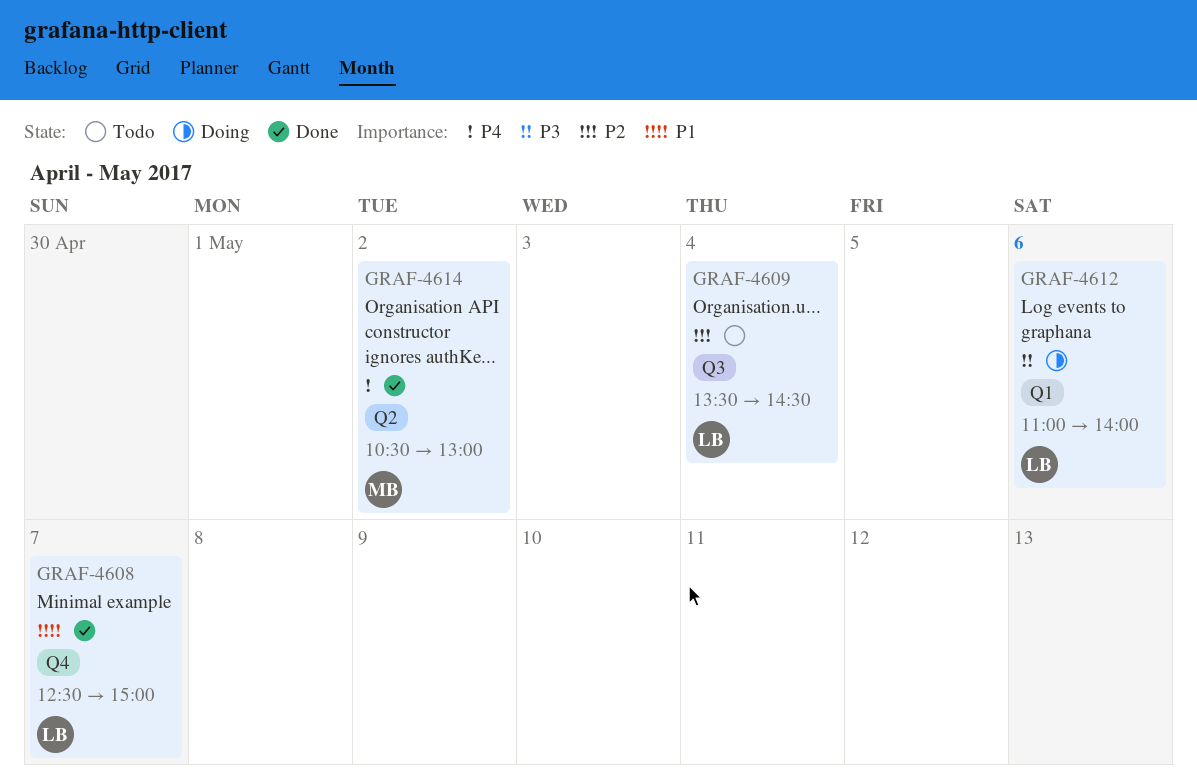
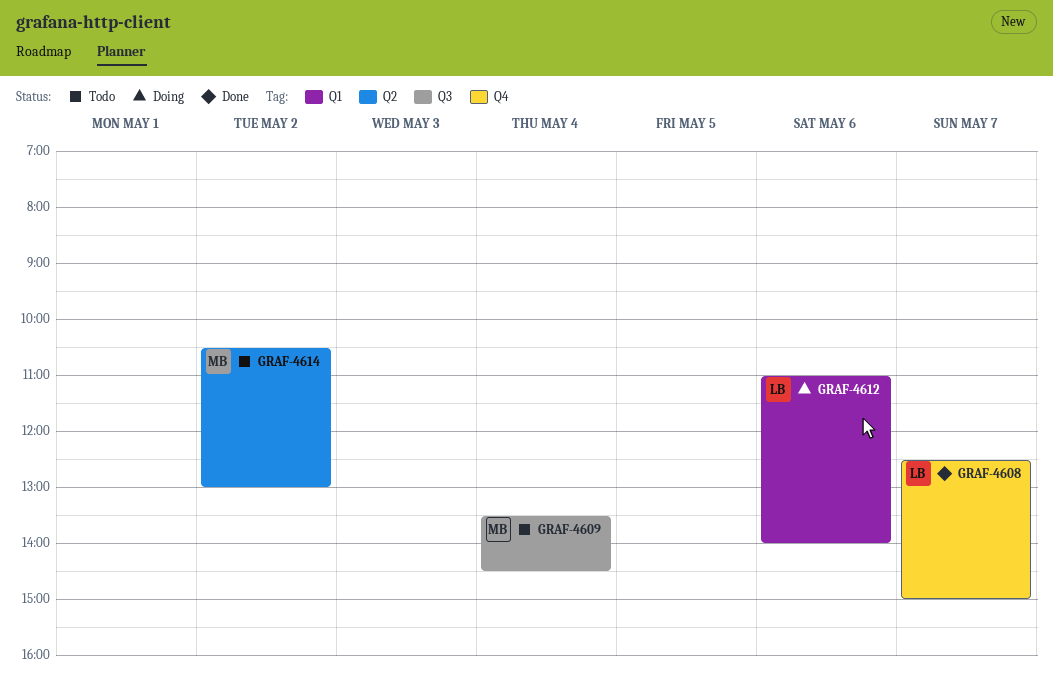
GRAF-4609, owner: LB -> MB
GRAF-4614, status: Done -> Todo

